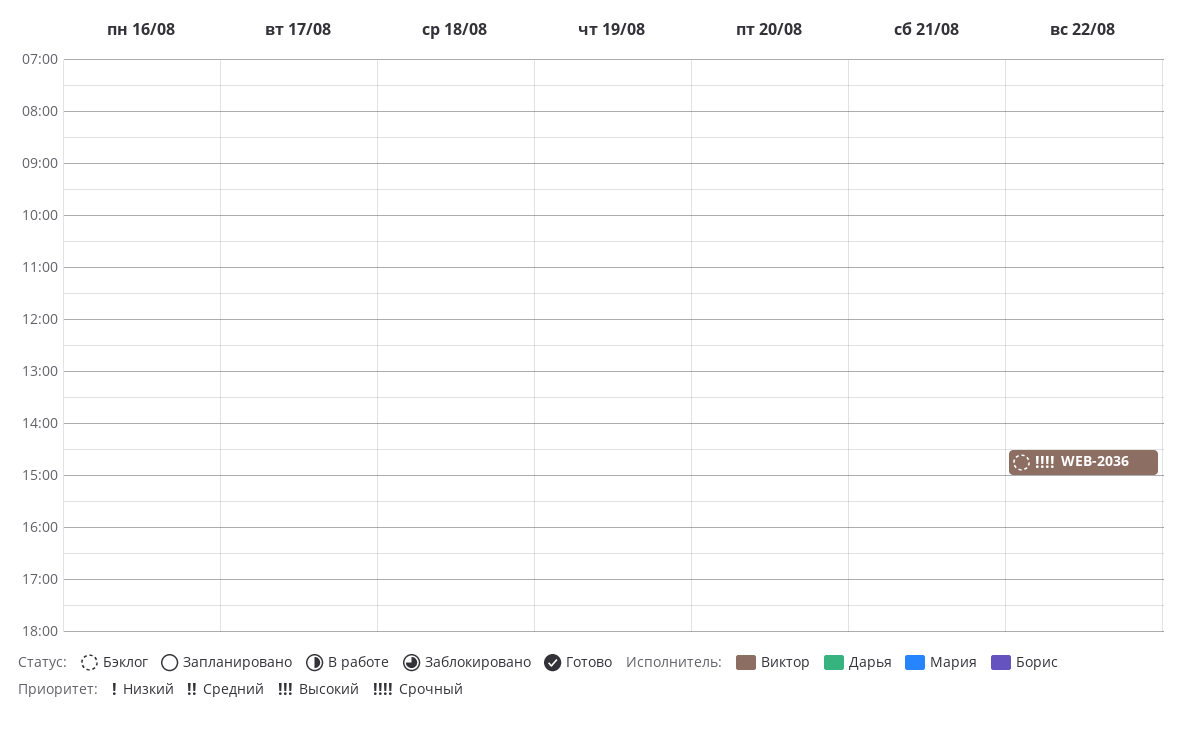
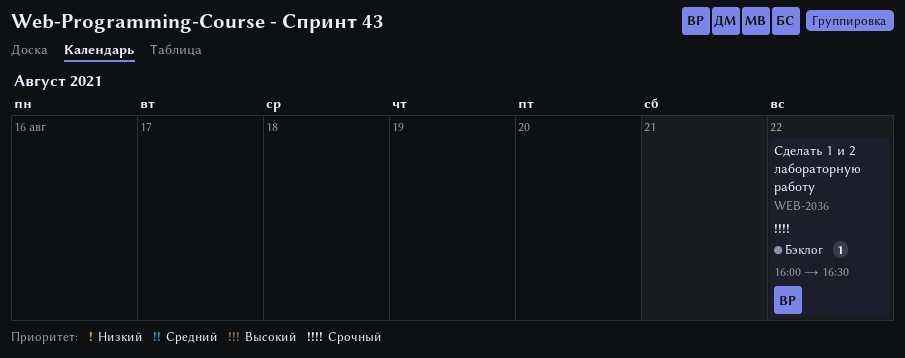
WEB-2036, begins: 14:30 -> 16:00
WEB-2036, ends: 15:00 -> 16:30

